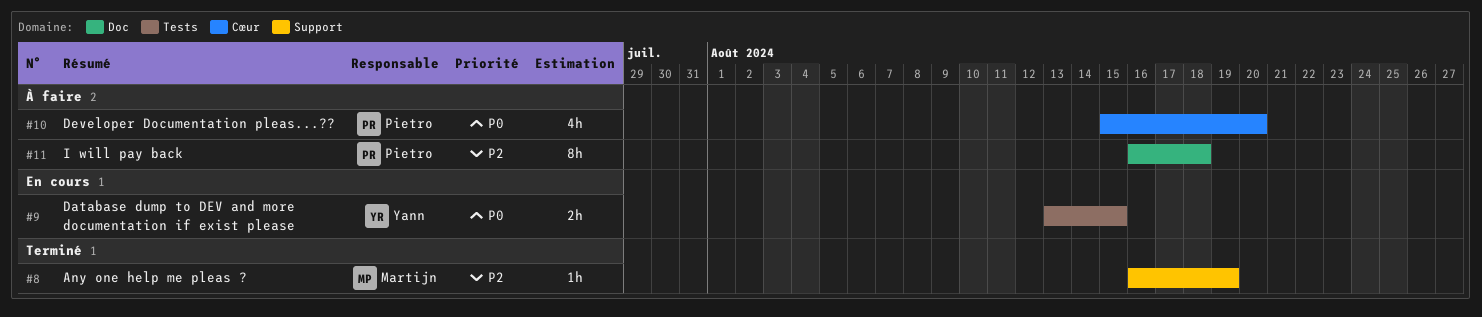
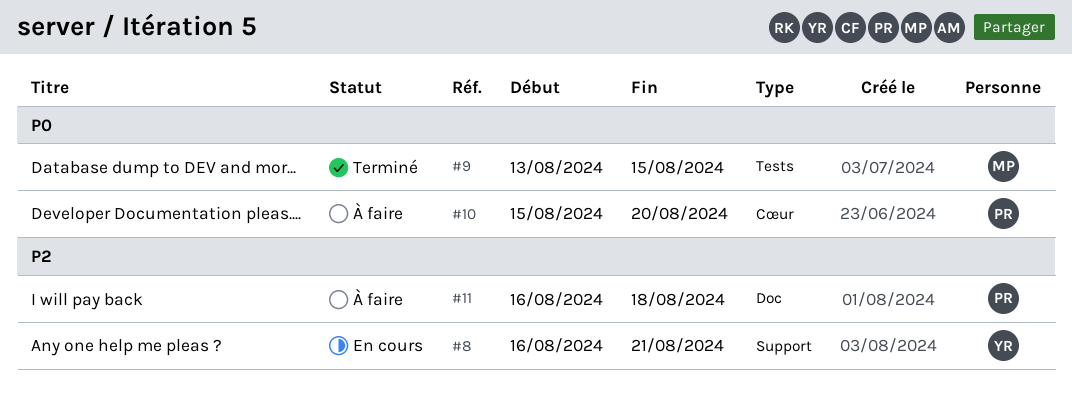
#8, status: Terminé -> En cours
#8, owner: Martijn -> Yann
#8, due: Aug 19 -> Aug 21
#9, status: En cours -> Terminé
#9, owner: Yann -> Martijn

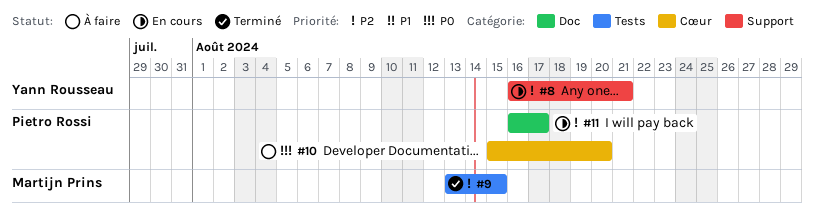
#9, priority: P0 -> P2
#11, status: À faire -> En cours
#11, due: Aug 18 -> Aug 17

